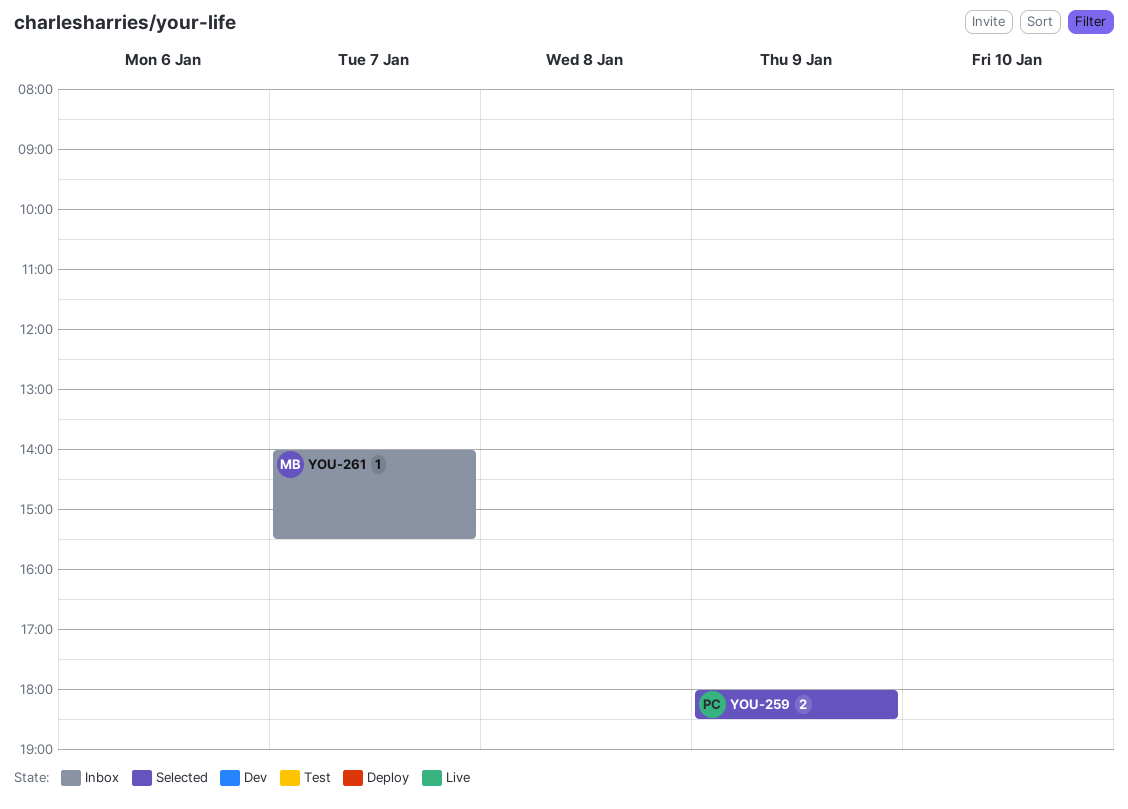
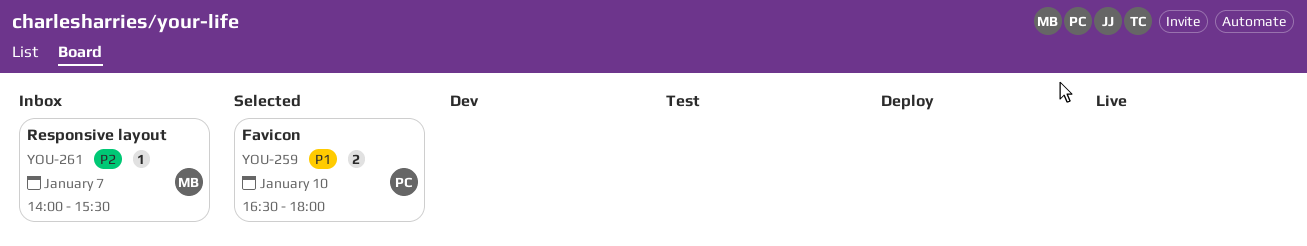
YOU-259, day: Jan 9 -> Jan 10
YOU-259, begins: 18:00 -> 16:30
YOU-259, ends: 18:30 -> 18:00

